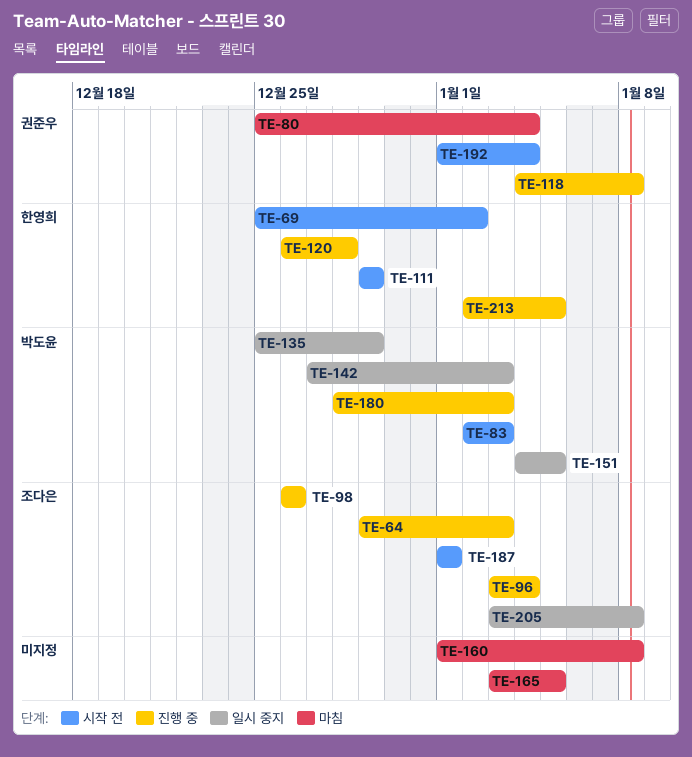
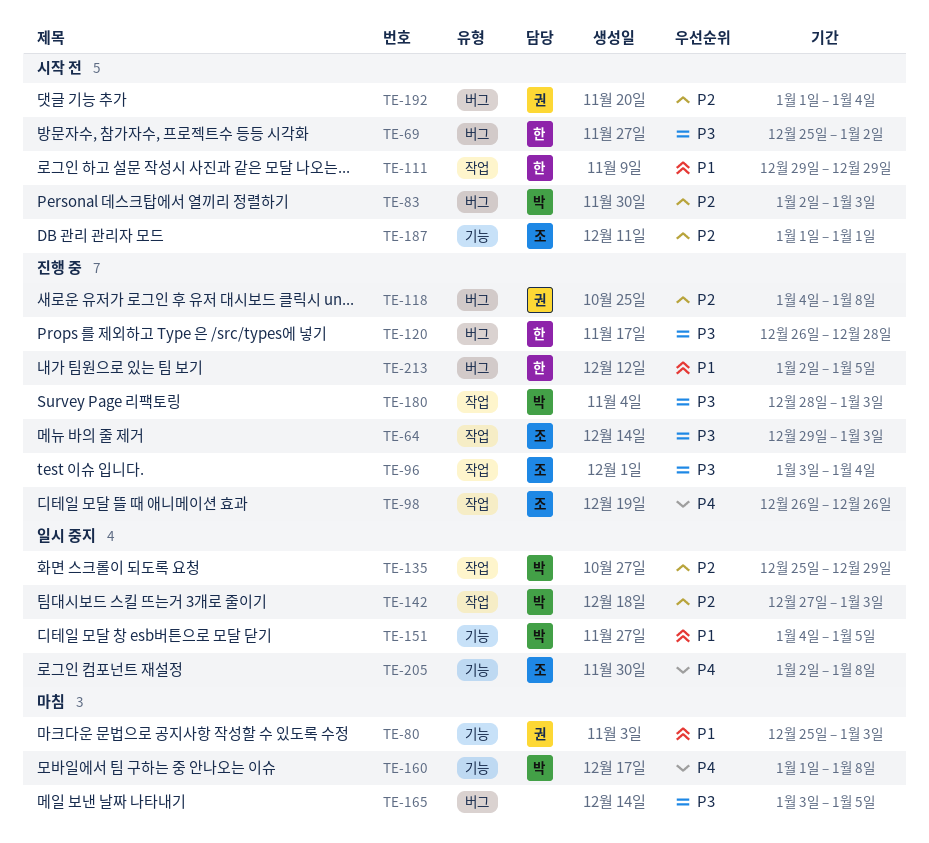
TE-80, due: Jan 4 -> Jan 3
TE-160, owner: none -> 박도윤
TE-205, start: Jan 3 -> Jan 2

